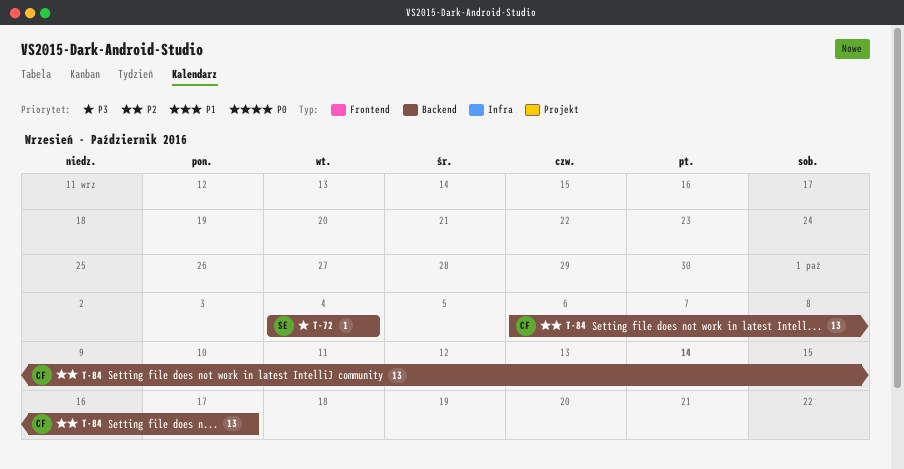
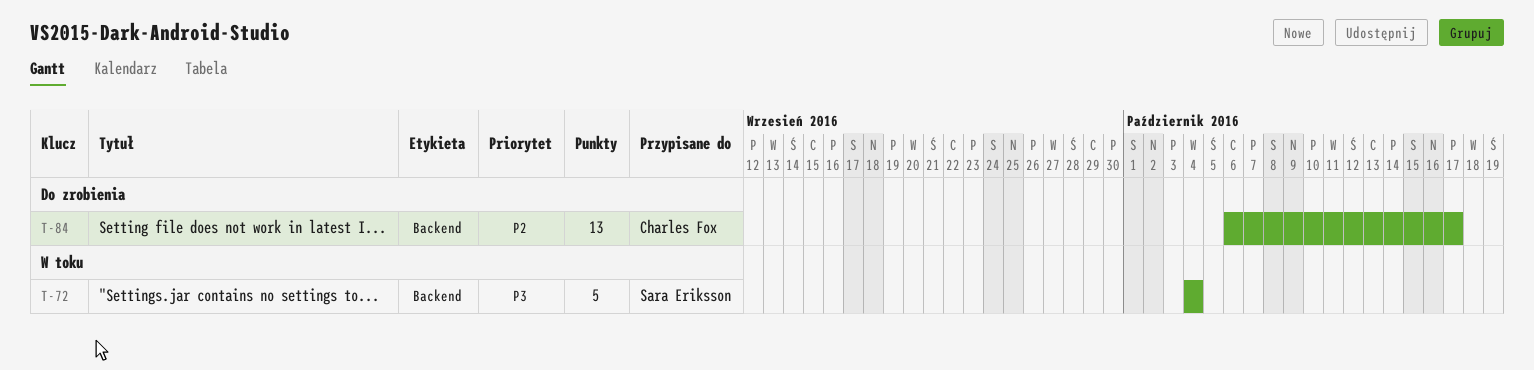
T-72, estimate: 1 -> 5

